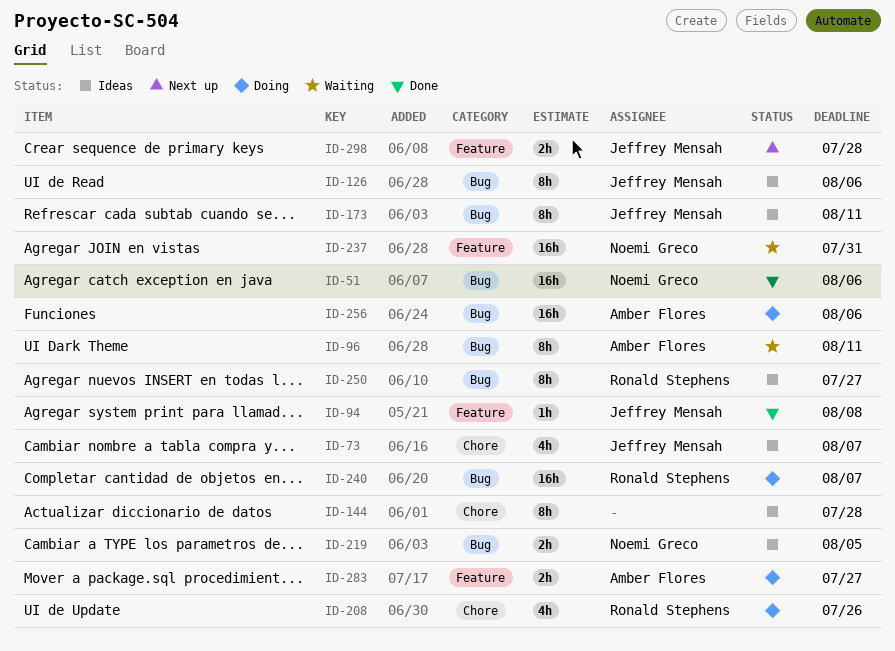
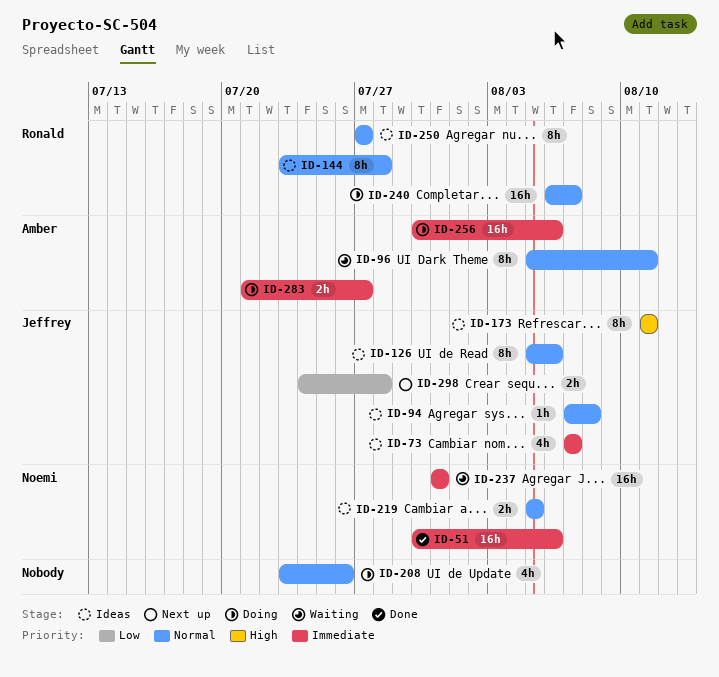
ID-94, status: Done -> Ideas
ID-144, owner: none -> Ronald Stephens
ID-208, owner: Ronald Stephens -> none

